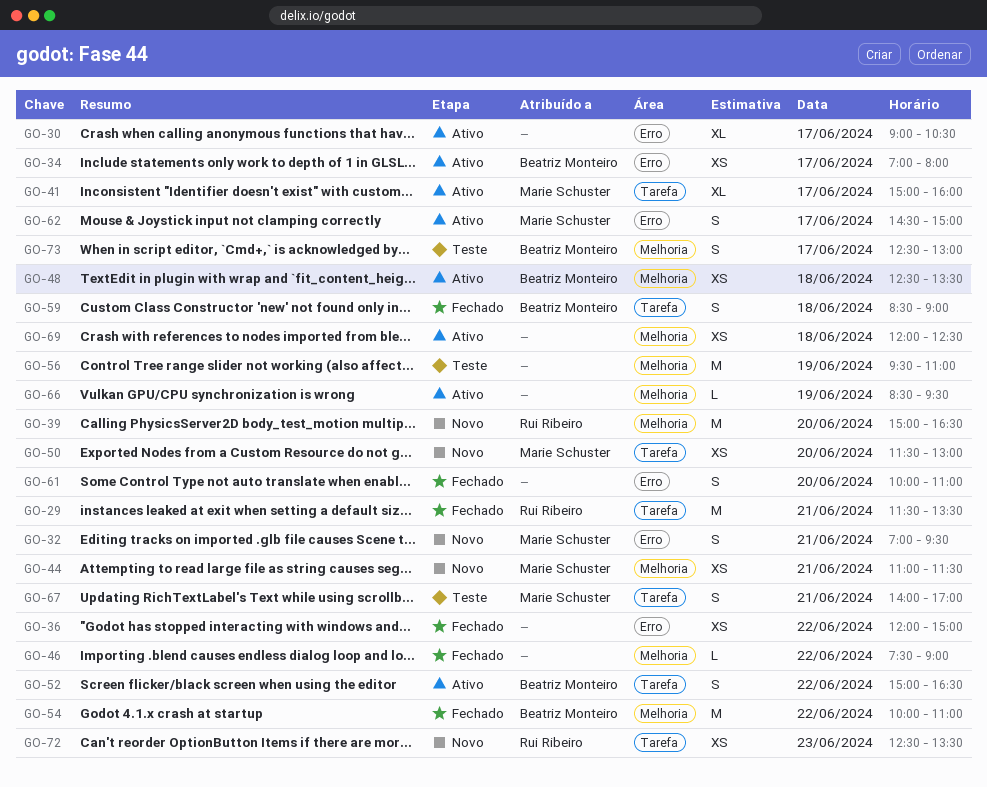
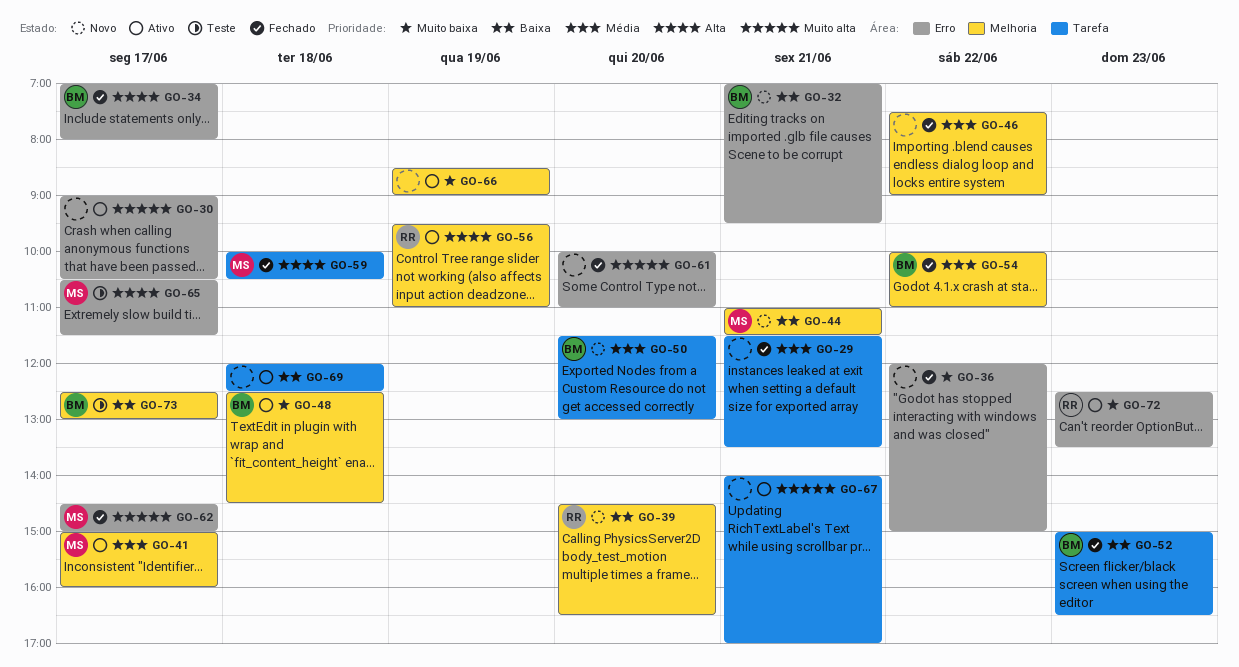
GO-29, owner: Rui Ribeiro -> none
GO-32, owner: Marie Schuster -> Beatriz Monteiro
GO-34, status: Ativo -> Fechado
GO-39, begins: 15:00 -> 14:30
GO-41, label: Tarefa -> Melhoria
GO-48, ends: 13:30 -> 14:30
GO-50, owner: Marie Schuster -> Beatriz Monteiro
GO-52, status: Ativo -> Fechado
GO-52, day: Jun 22 -> Jun 23
GO-56, status: Teste -> Ativo
GO-56, owner: none -> Rui Ribeiro
GO-59, owner: Beatriz Monteiro -> Marie Schuster
GO-59, begins: 08:30 -> 10:00
GO-59, ends: 09:00 -> 10:30
GO-62, status: Ativo -> Fechado
GO-65: none -> present
GO-66, ends: 09:30 -> 09:00
GO-67, status: Teste -> Ativo
GO-67, owner: Marie Schuster -> none
GO-69, label: Melhoria -> Tarefa
GO-72, status: Novo -> Ativo
GO-72, label: Tarefa -> Erro

